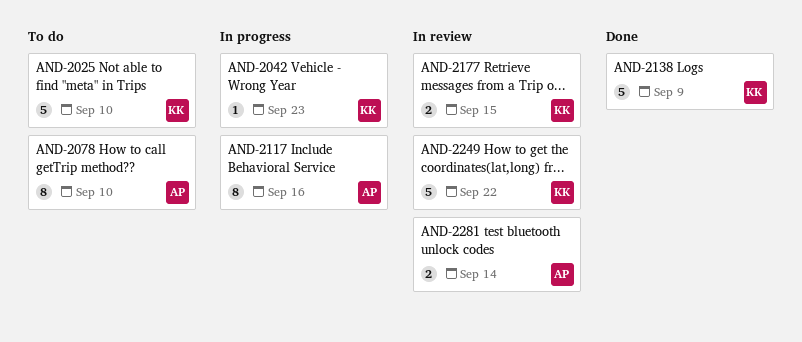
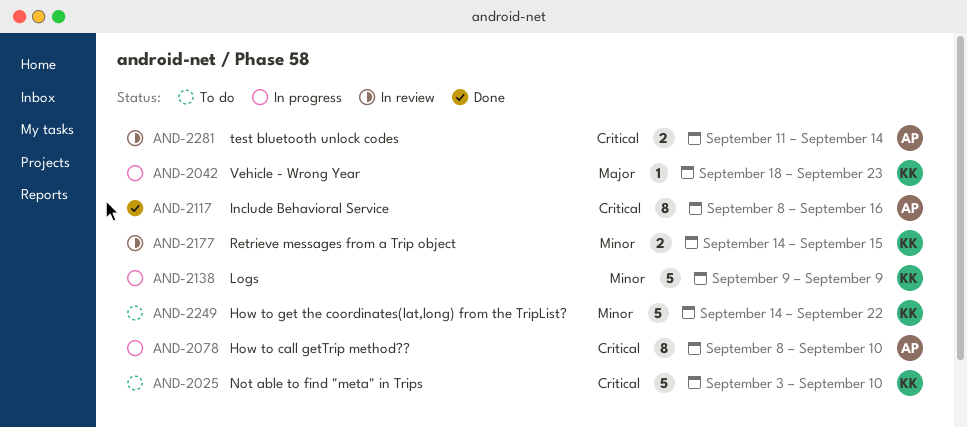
AND-2078, status: To do -> In progress
AND-2117, status: In progress -> Done
AND-2138, status: Done -> In progress
AND-2249, status: In review -> To do

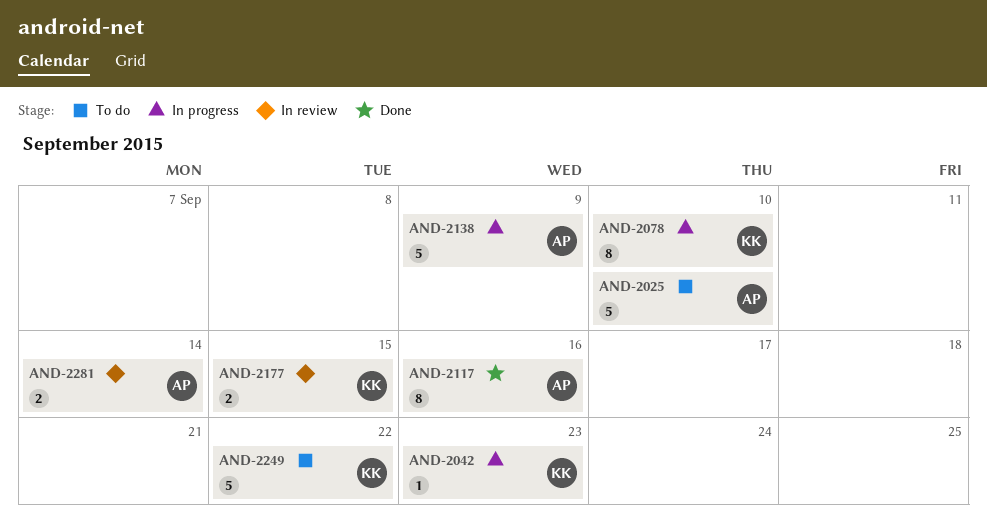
AND-2025, owner: KK -> AP
AND-2078, owner: AP -> KK
AND-2138, owner: KK -> AP

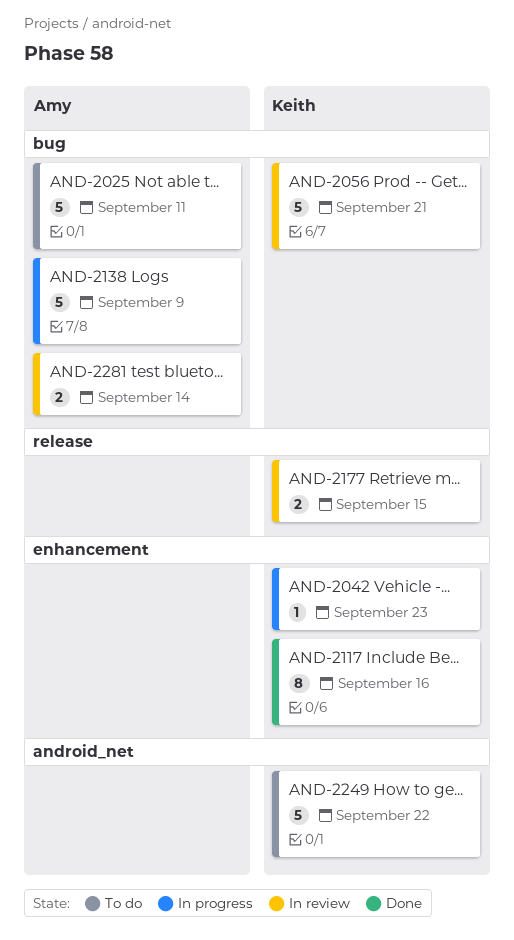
AND-2025, due: Sep 10 -> Sep 11
AND-2056: none -> present
AND-2078: present -> none
AND-2117, owner: Amy -> Keith

